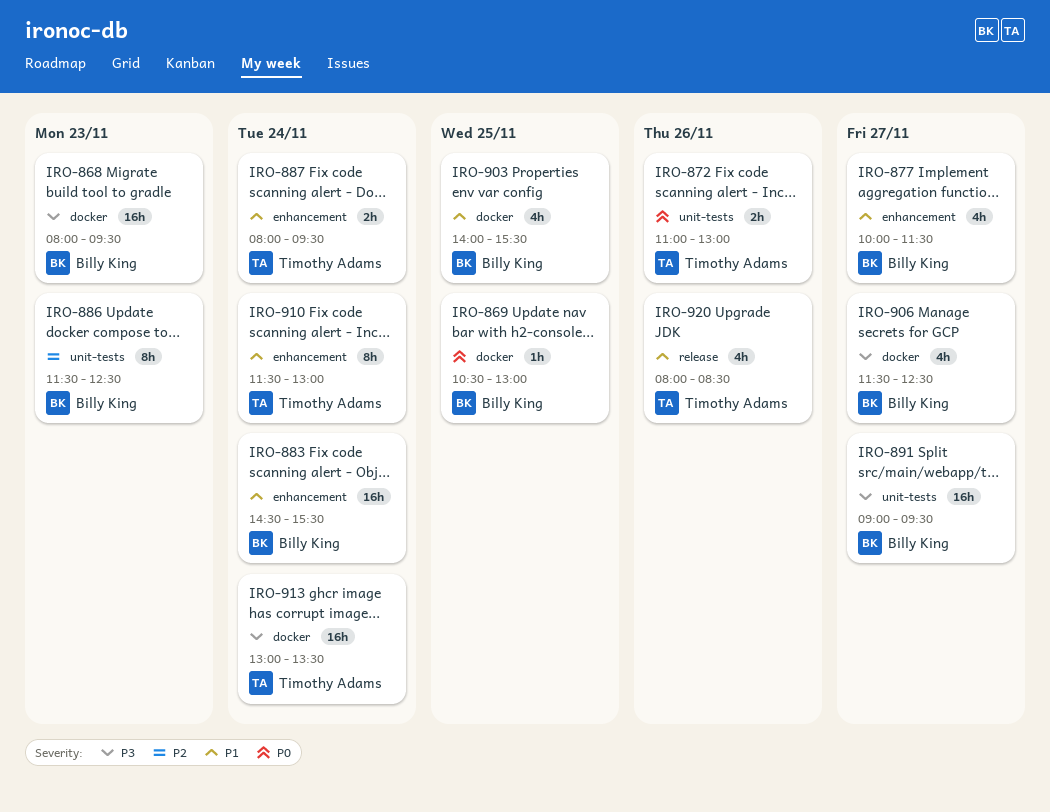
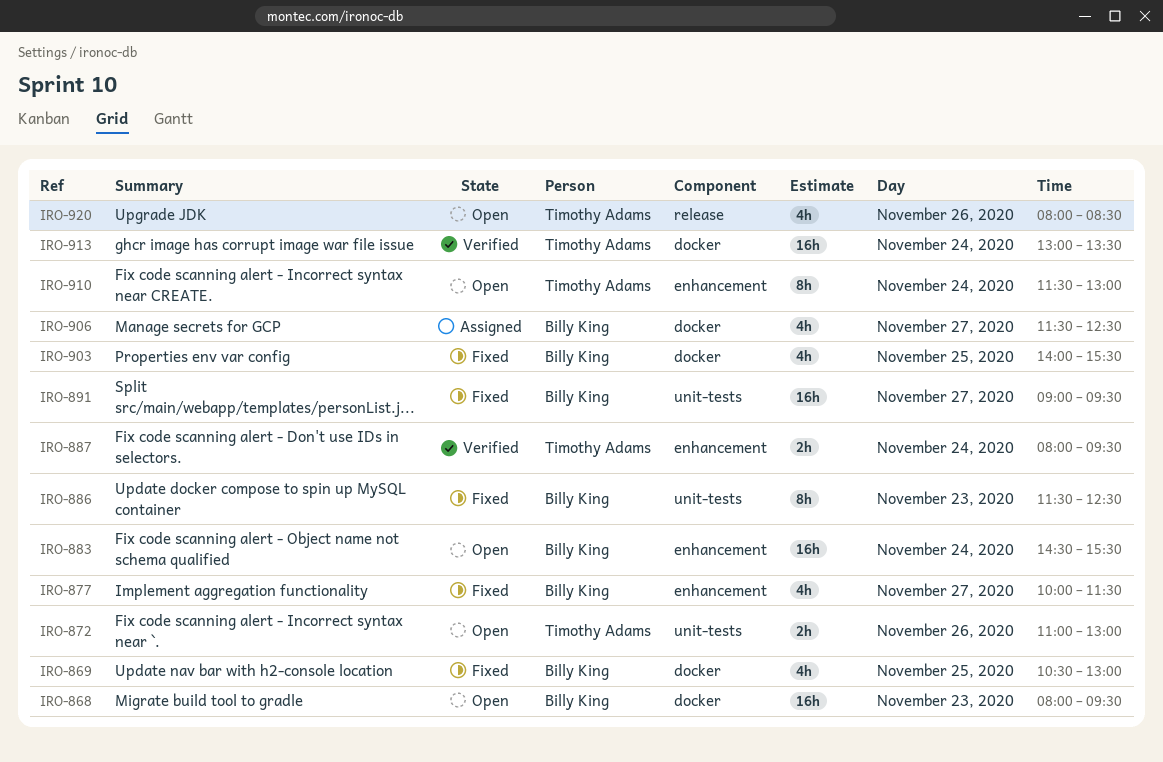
IRO-869, estimate: 1h -> 4h

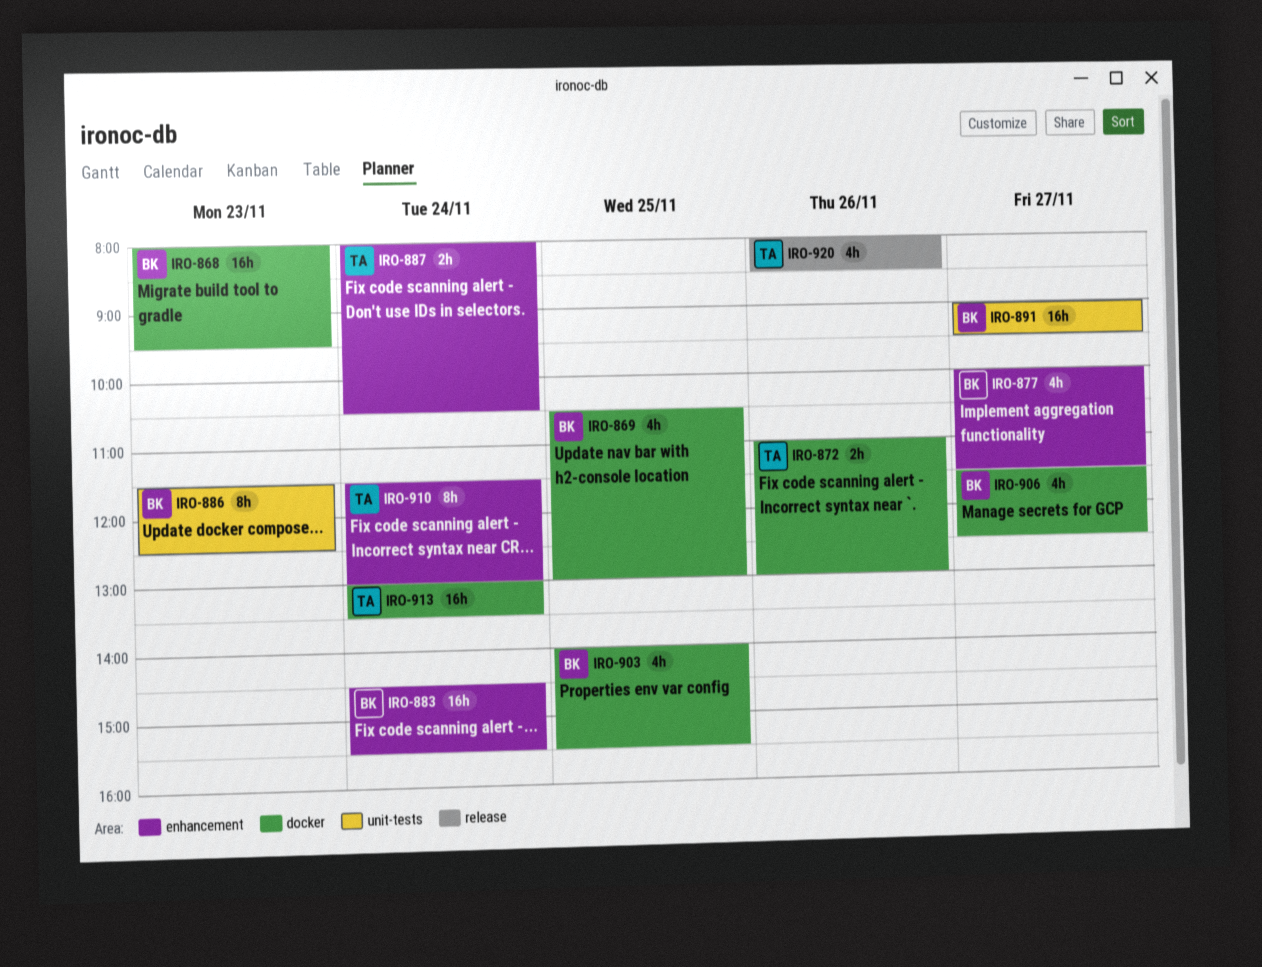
IRO-872, label: unit-tests -> docker
IRO-887, ends: 09:30 -> 10:30

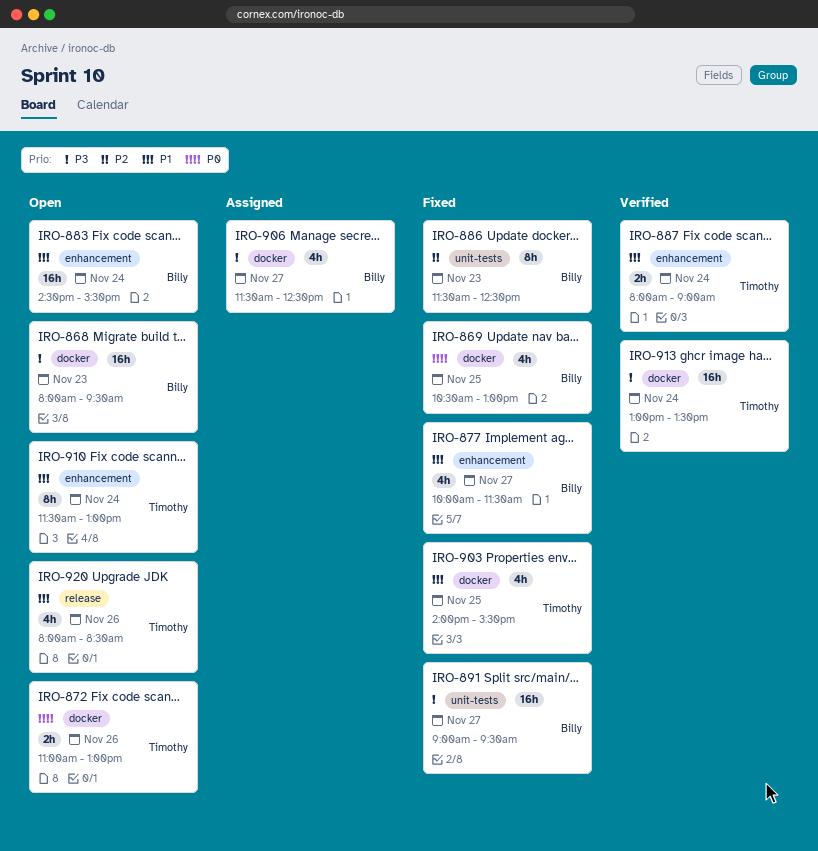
IRO-887, ends: 10:30 -> 09:00
IRO-903, owner: Billy -> Timothy

